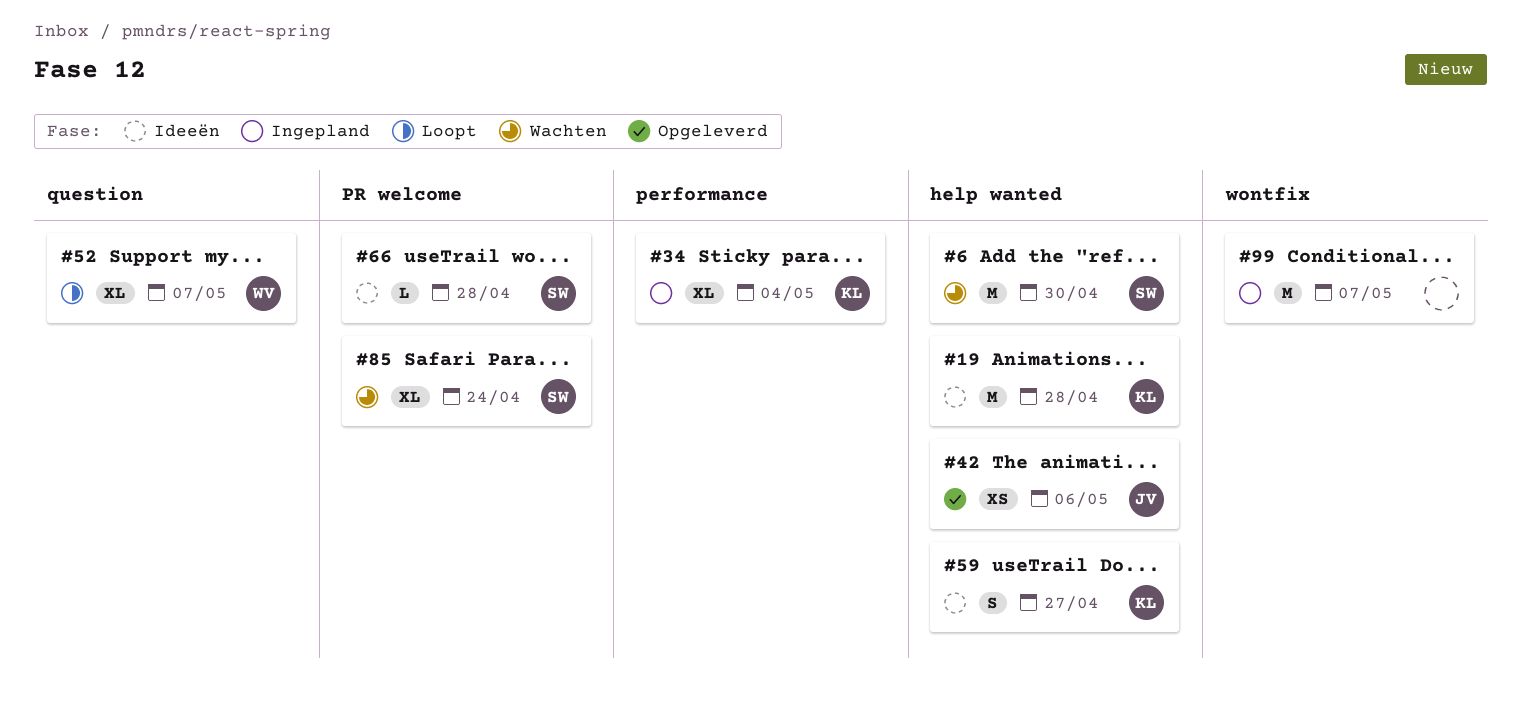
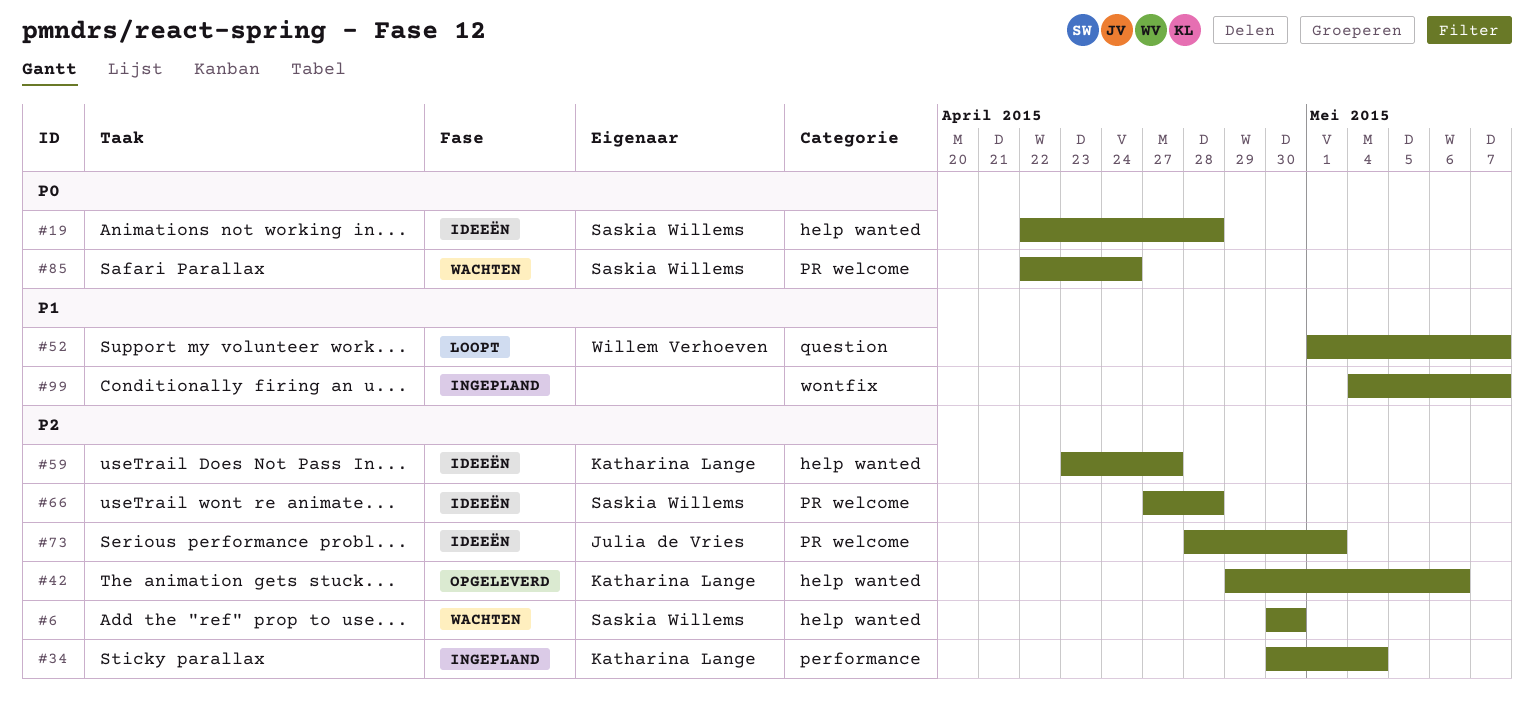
#19, owner: Katharina Lange -> Saskia Willems
#42, owner: Julia de Vries -> Katharina Lange
#73: none -> present

